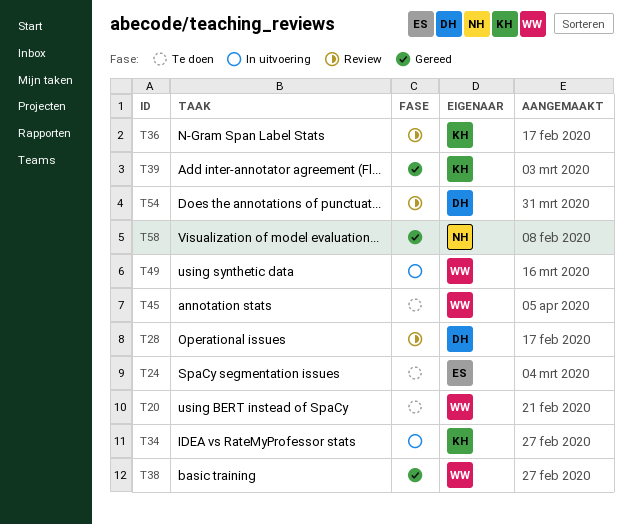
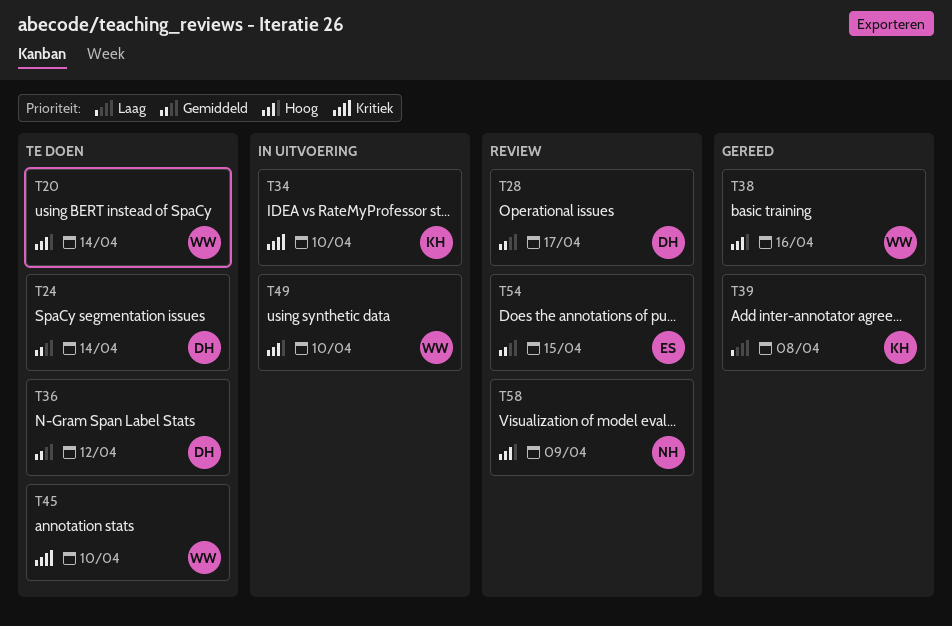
T24, owner: ES -> DH
T36, status: Review -> Te doen
T36, owner: KH -> DH
T54, owner: DH -> ES
T58, status: Gereed -> Review

